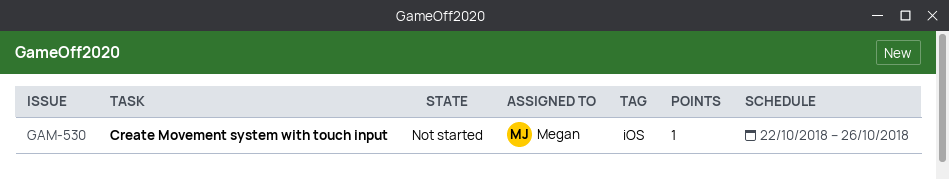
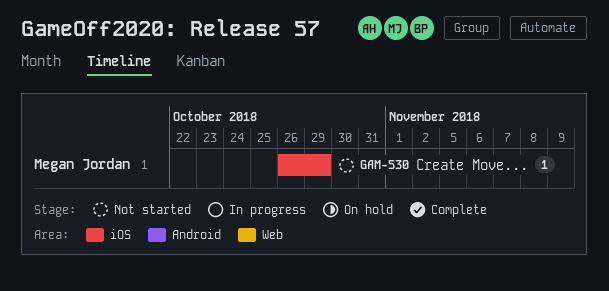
GAM-530, start: Oct 22 -> Oct 26
GAM-530, due: Oct 26 -> Oct 29

